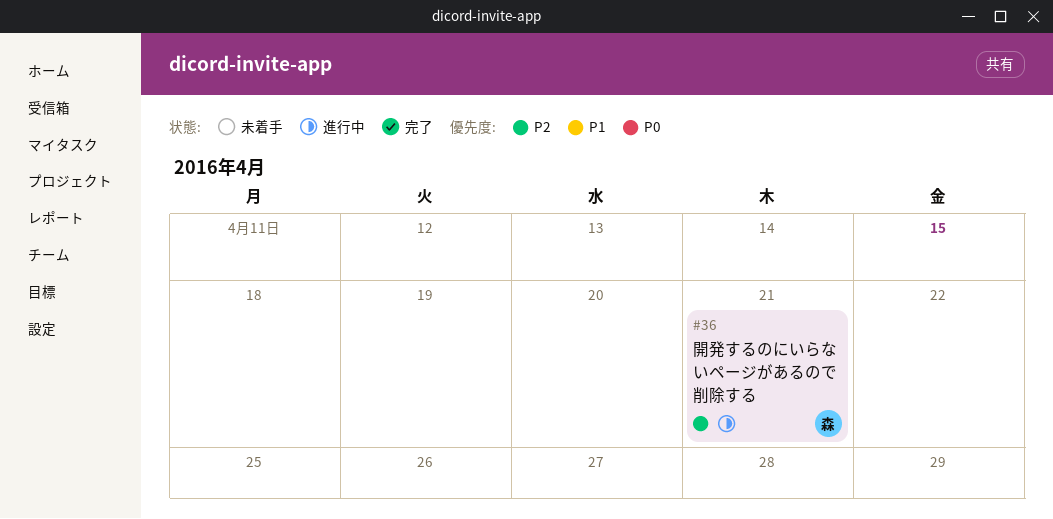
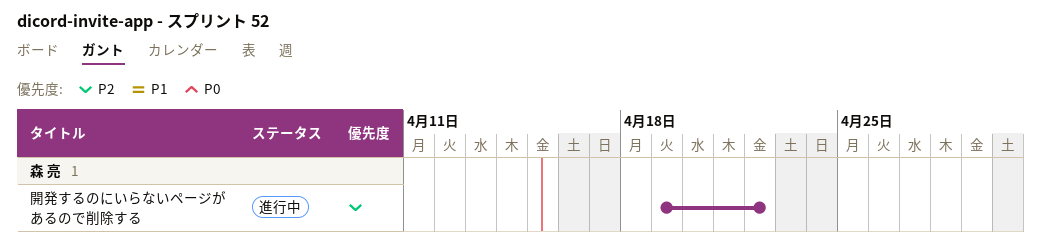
開発するのにいらないページがあるので削除する, due: Apr 21 -> Apr 22

